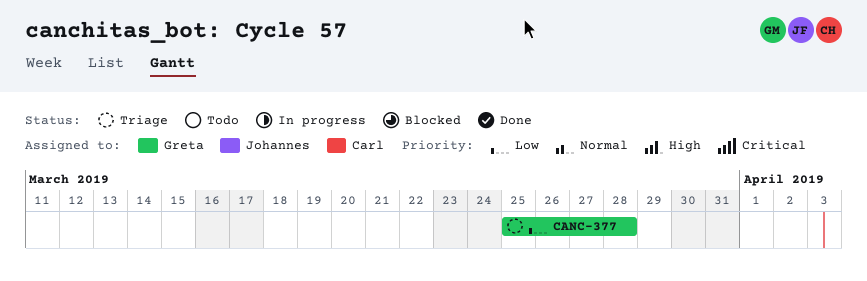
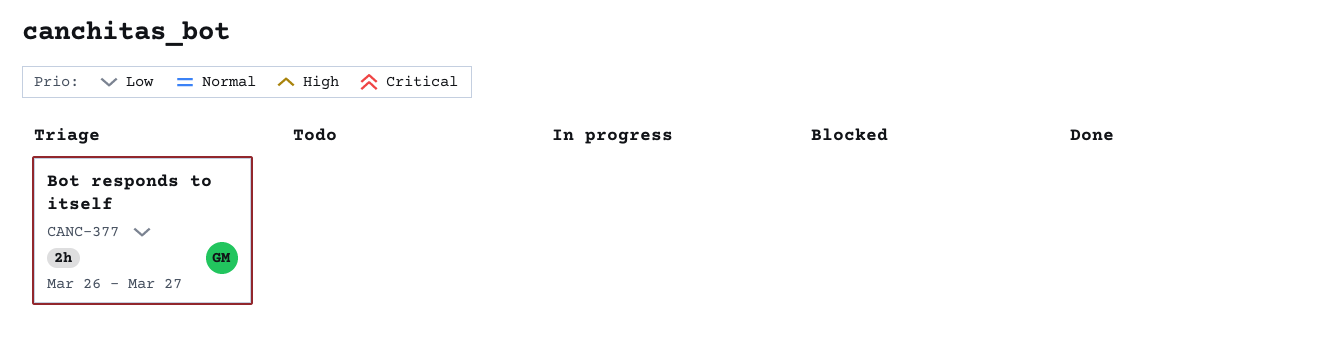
CANC-377, start: Mar 25 -> Mar 26
CANC-377, due: Mar 28 -> Mar 27

